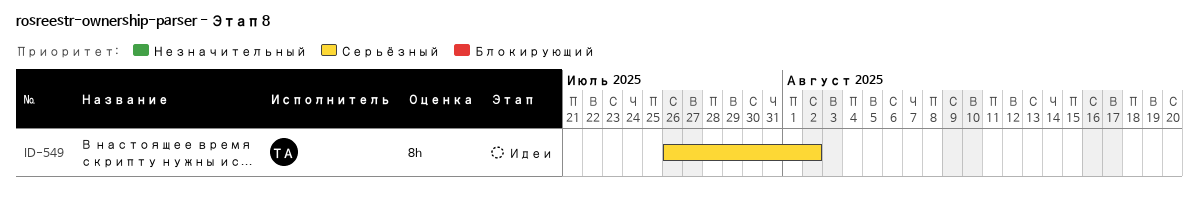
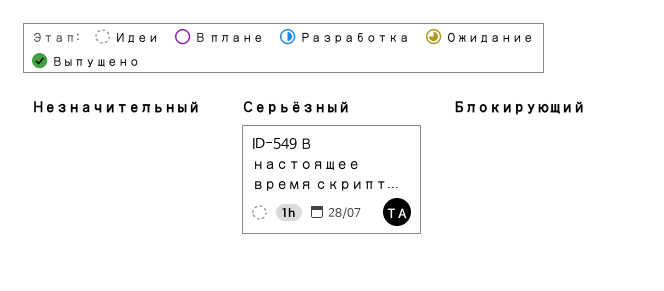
ID-549, estimate: 8h -> 1h
ID-549, due: Aug 2 -> Jul 28

